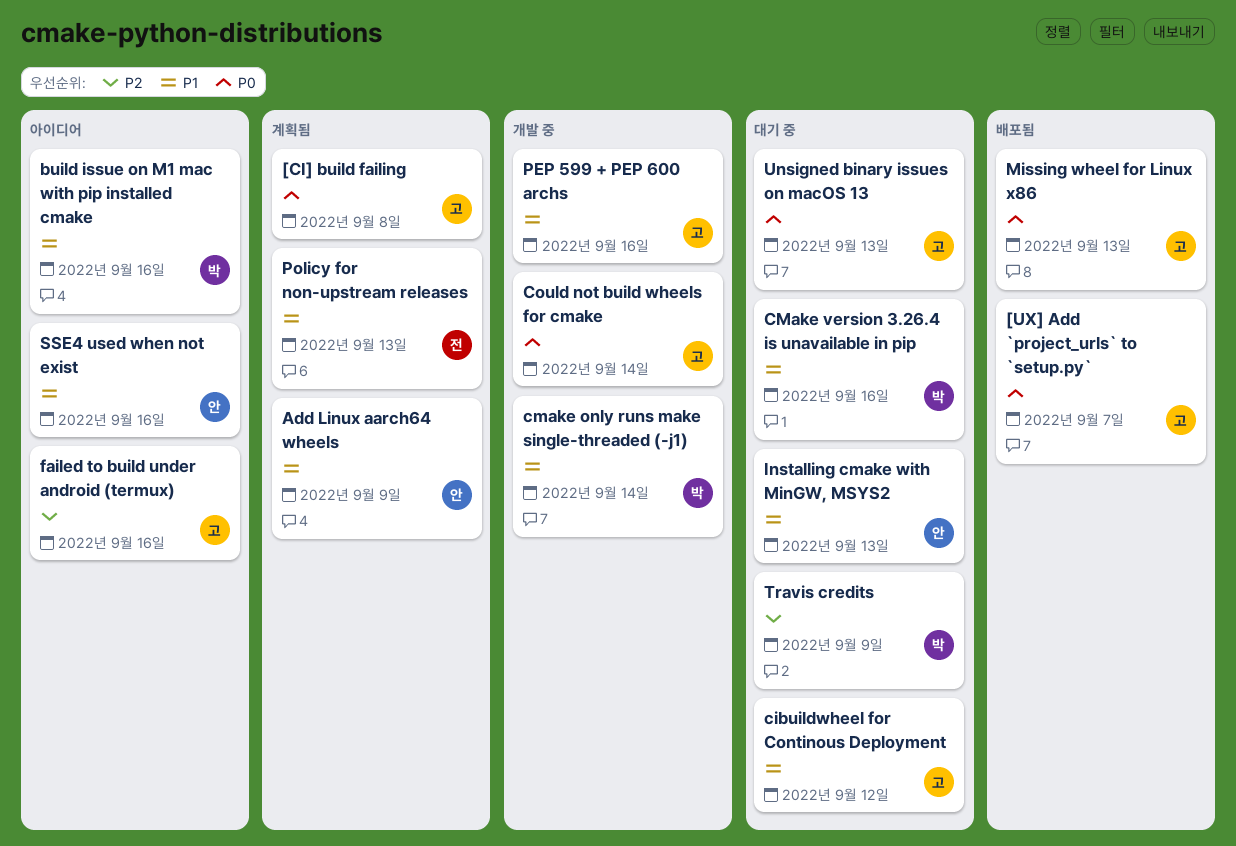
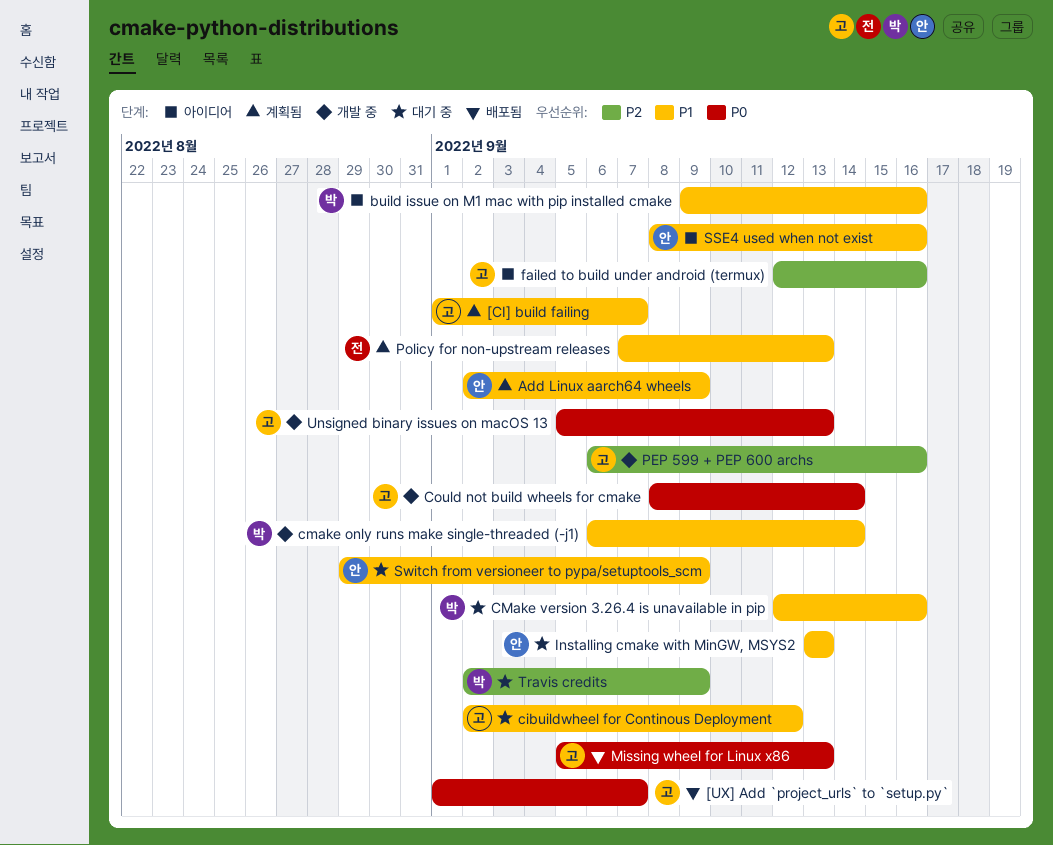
[CI] build failing, priority: P0 -> P1
[CI] build failing, due: Sep 8 -> Sep 7
PEP 599 + PEP 600 archs, priority: P1 -> P2
Switch from versioneer to pypa/setuptools_scm: none -> present
Unsigned binary issues on macOS 13, status: 대기 중 -> 개발 중

